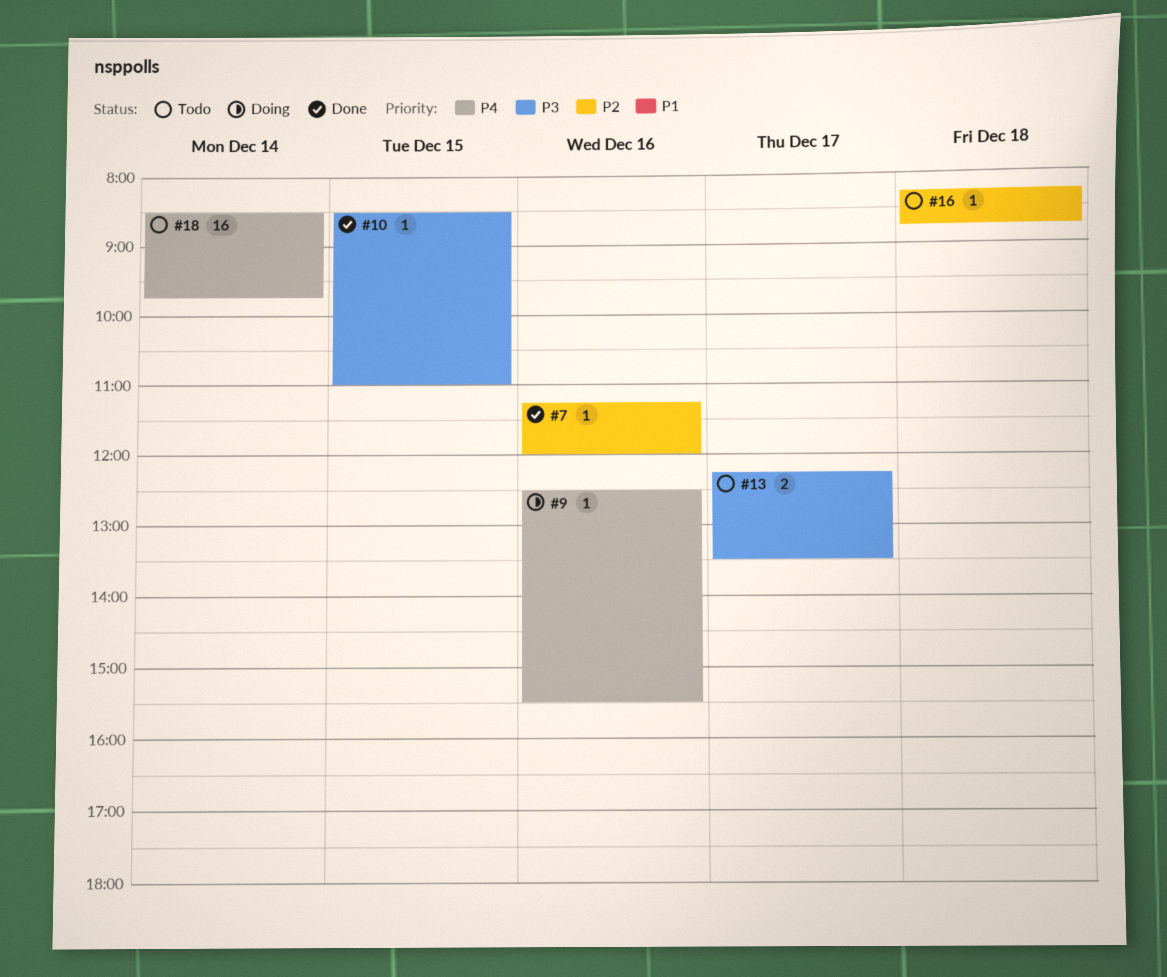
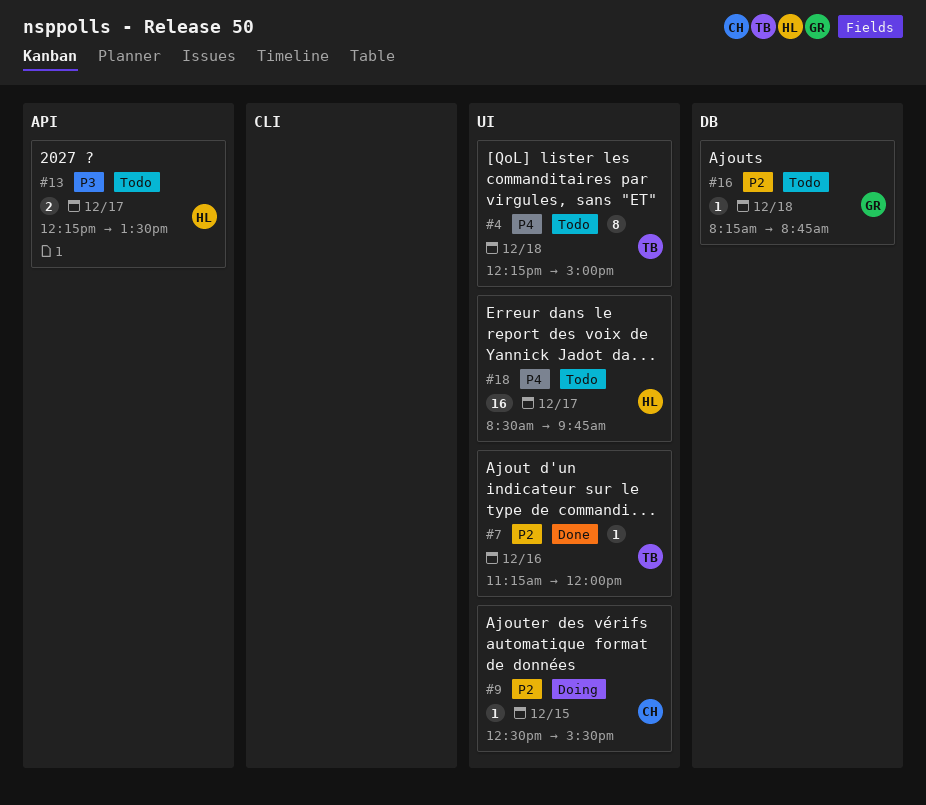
#4: none -> present
#9, priority: P4 -> P2
#9, day: Dec 16 -> Dec 15
#10: present -> none
#18, day: Dec 14 -> Dec 17

